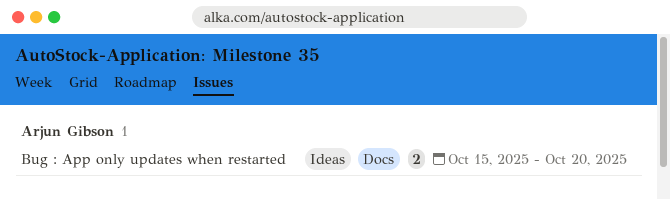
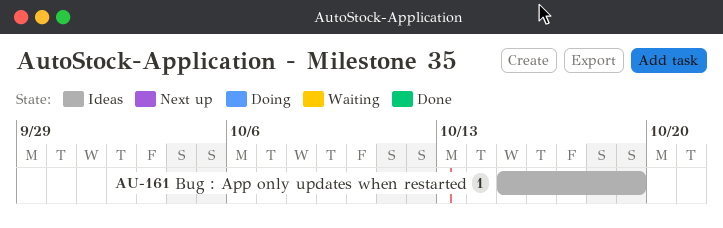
Bug : App only updates when restarted, estimate: 2 -> 1
Bug : App only updates when restarted, due: Oct 20 -> Oct 19

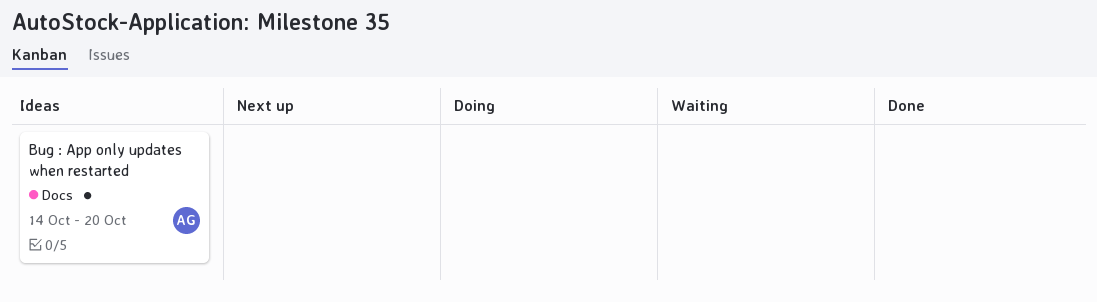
Bug : App only updates when restarted, start: Oct 15 -> Oct 14
Bug : App only updates when restarted, due: Oct 19 -> Oct 20

